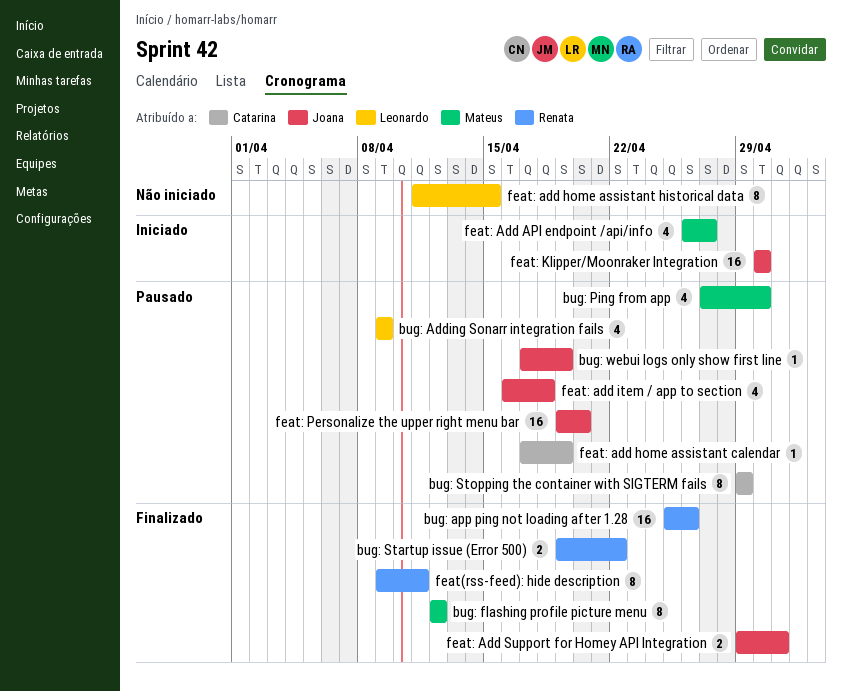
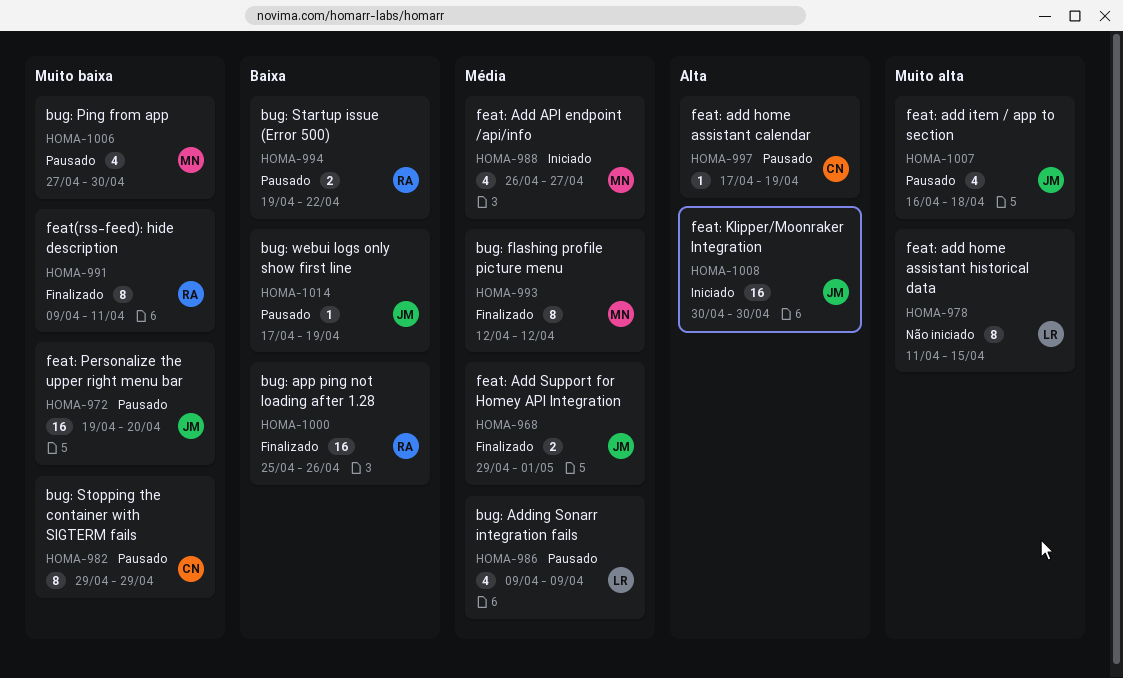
bug: Startup issue (Error 500), status: Finalizado -> Pausado

